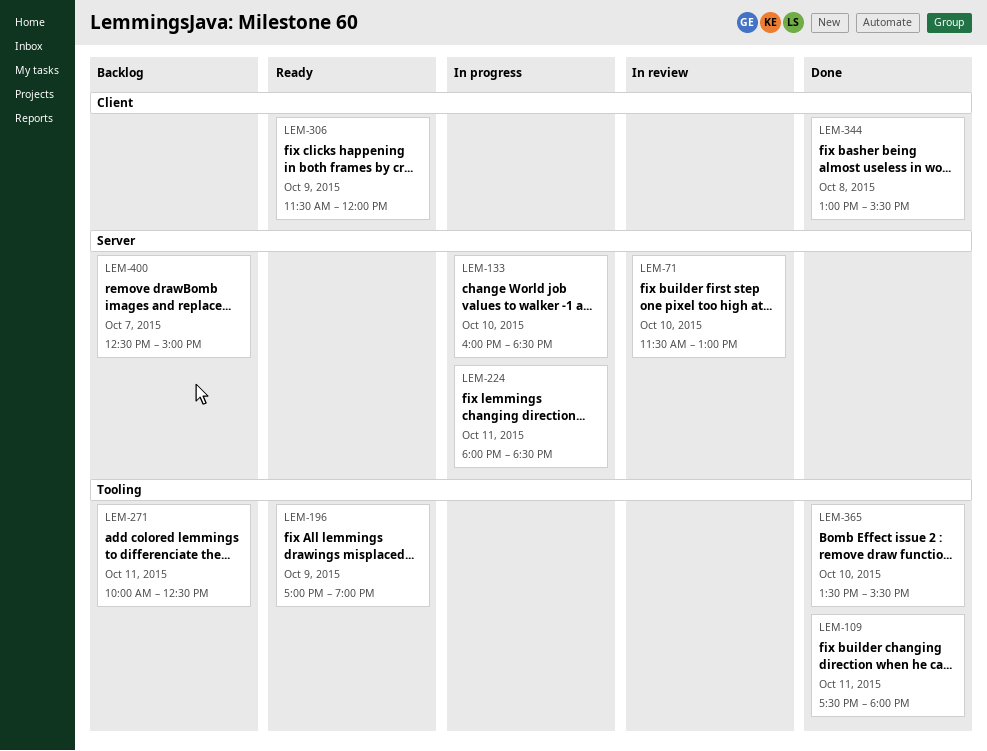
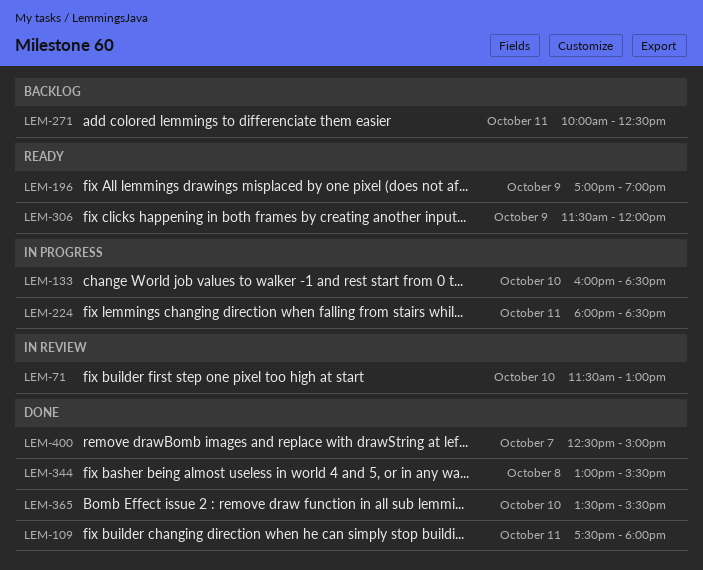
LEM-400, status: Backlog -> Done

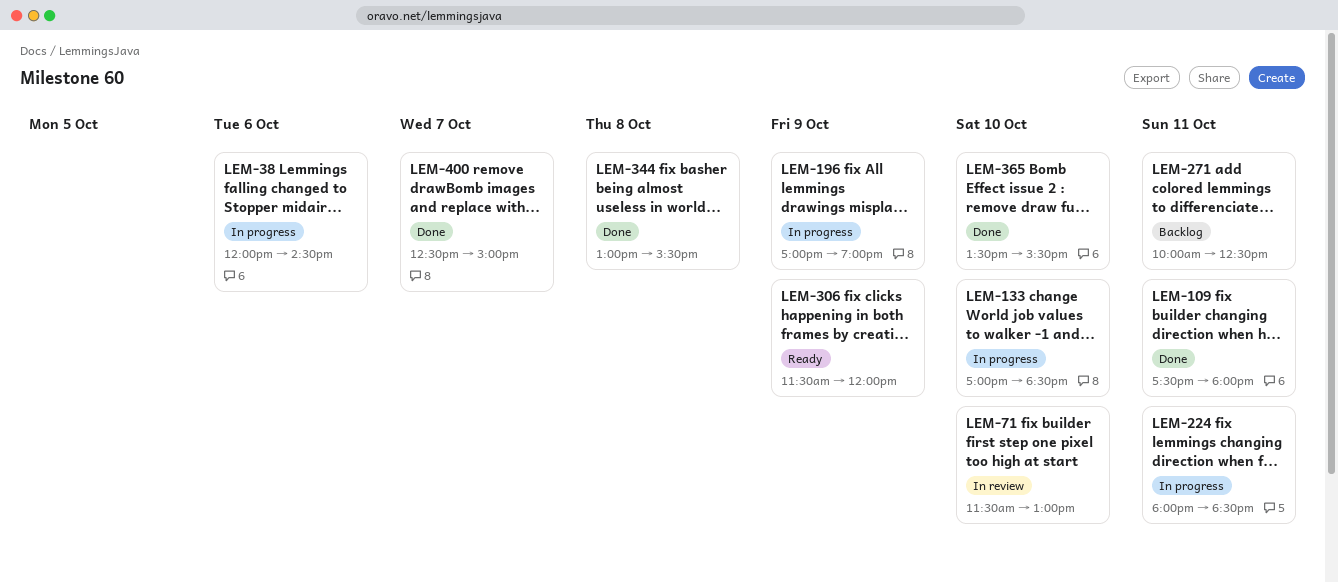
LEM-38: none -> present
LEM-133, begins: 16:00 -> 17:00
LEM-196, status: Ready -> In progress

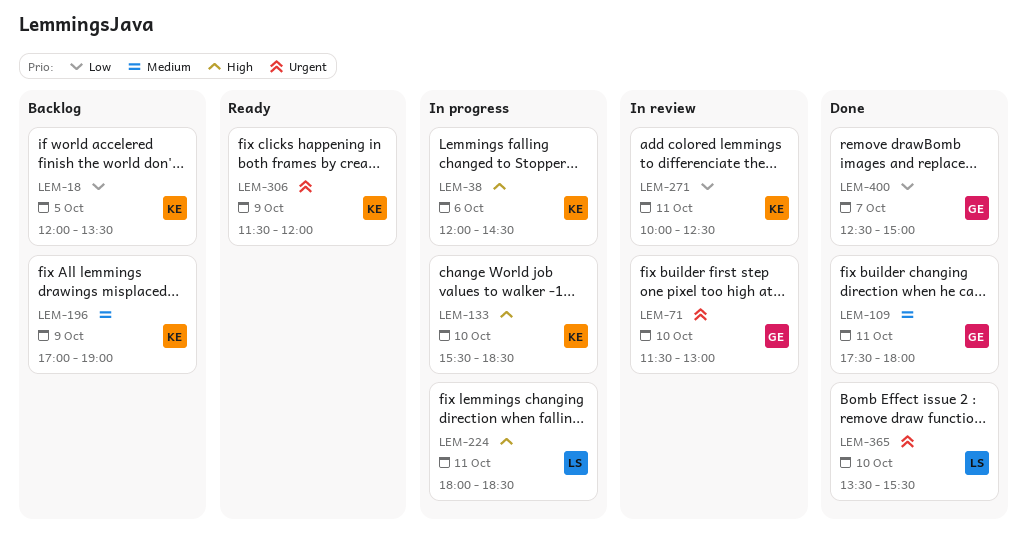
LEM-18: none -> present
LEM-133, begins: 17:00 -> 15:30
LEM-196, status: In progress -> Backlog
LEM-271, status: Backlog -> In review
LEM-344: present -> none

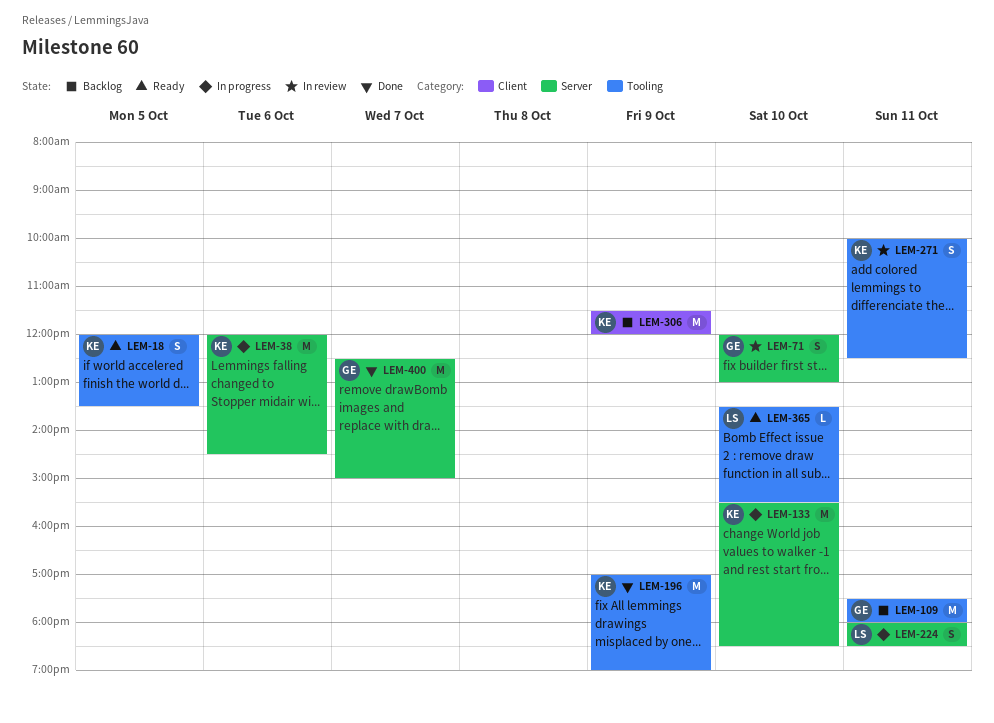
LEM-18, status: Backlog -> Ready
LEM-71, begins: 11:30 -> 12:00
LEM-109, status: Done -> Backlog
LEM-196, status: Backlog -> Done
LEM-306, status: Ready -> Backlog
LEM-365, status: Done -> Ready

